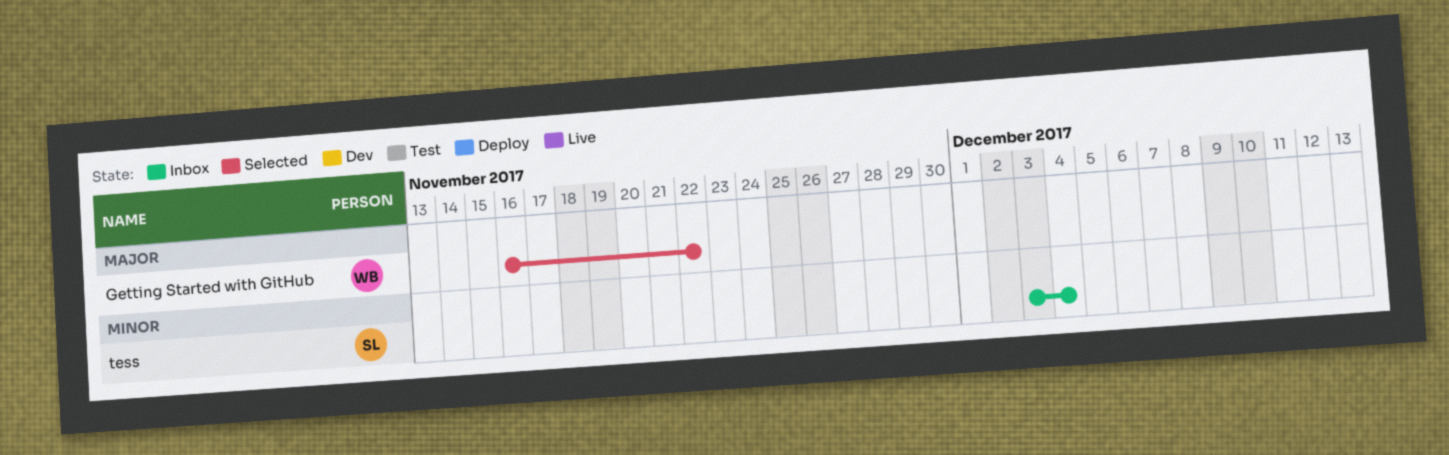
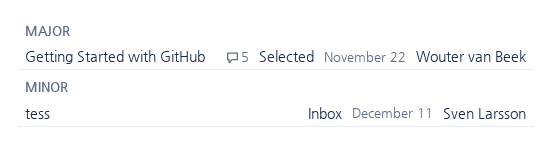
tess, due: Dec 4 -> Dec 11

